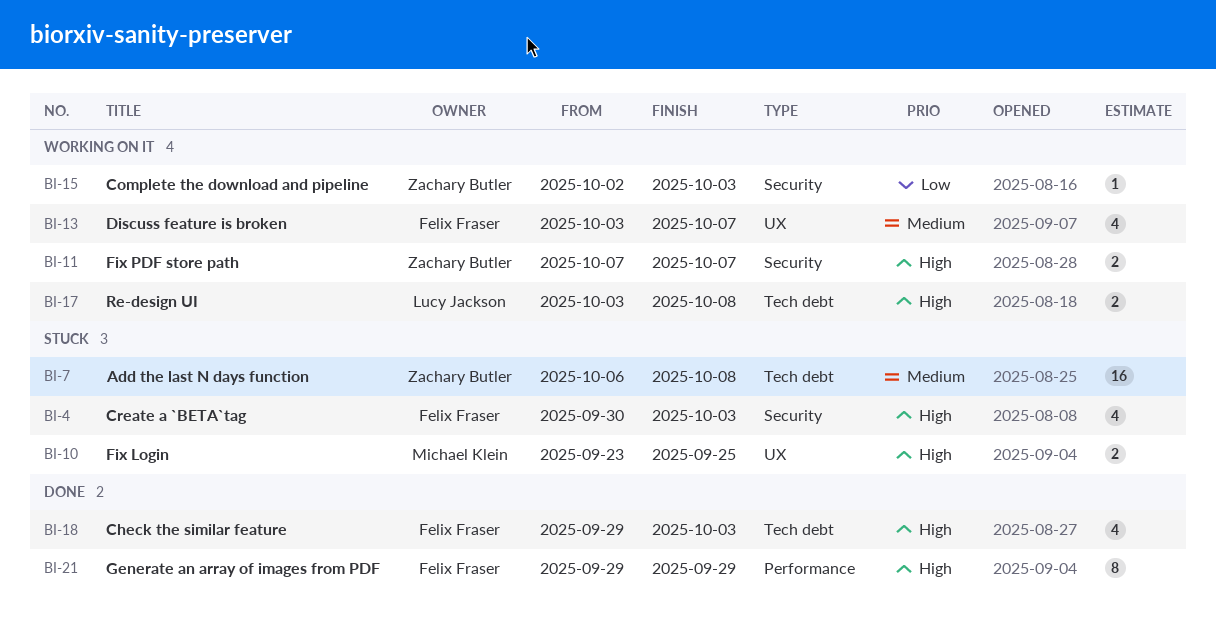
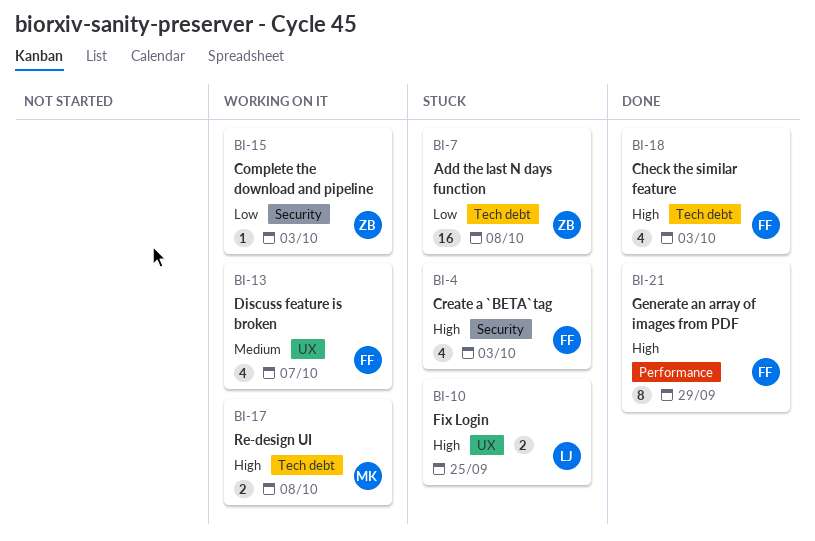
BI-7, priority: Medium -> Low
BI-10, owner: Michael Klein -> Lucy Jackson
BI-11: present -> none
BI-17, owner: Lucy Jackson -> Michael Klein

